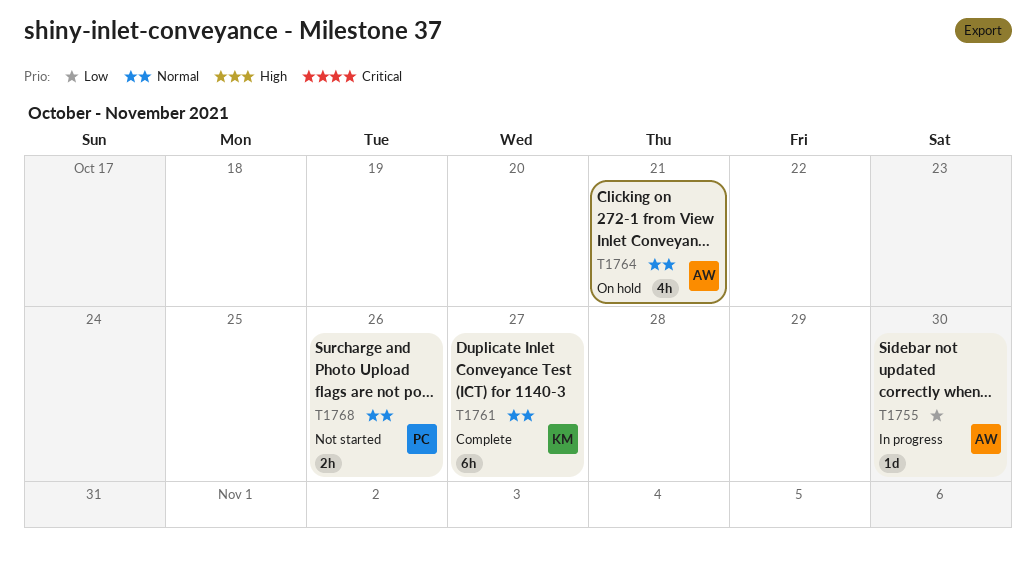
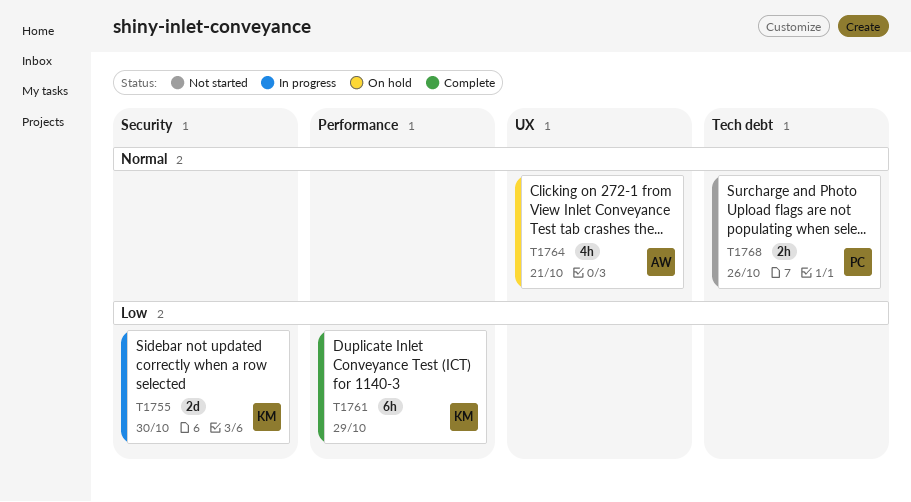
T1755, owner: AW -> KM
T1755, estimate: 1d -> 2d
T1761, priority: Normal -> Low
T1761, due: Oct 27 -> Oct 29

